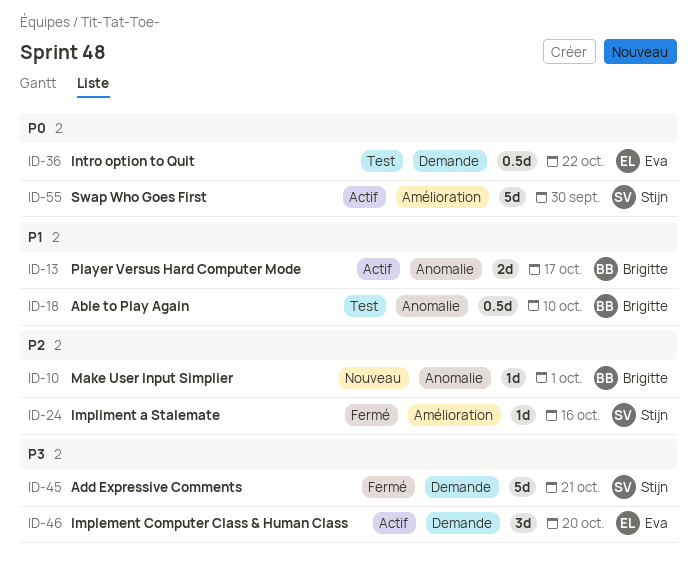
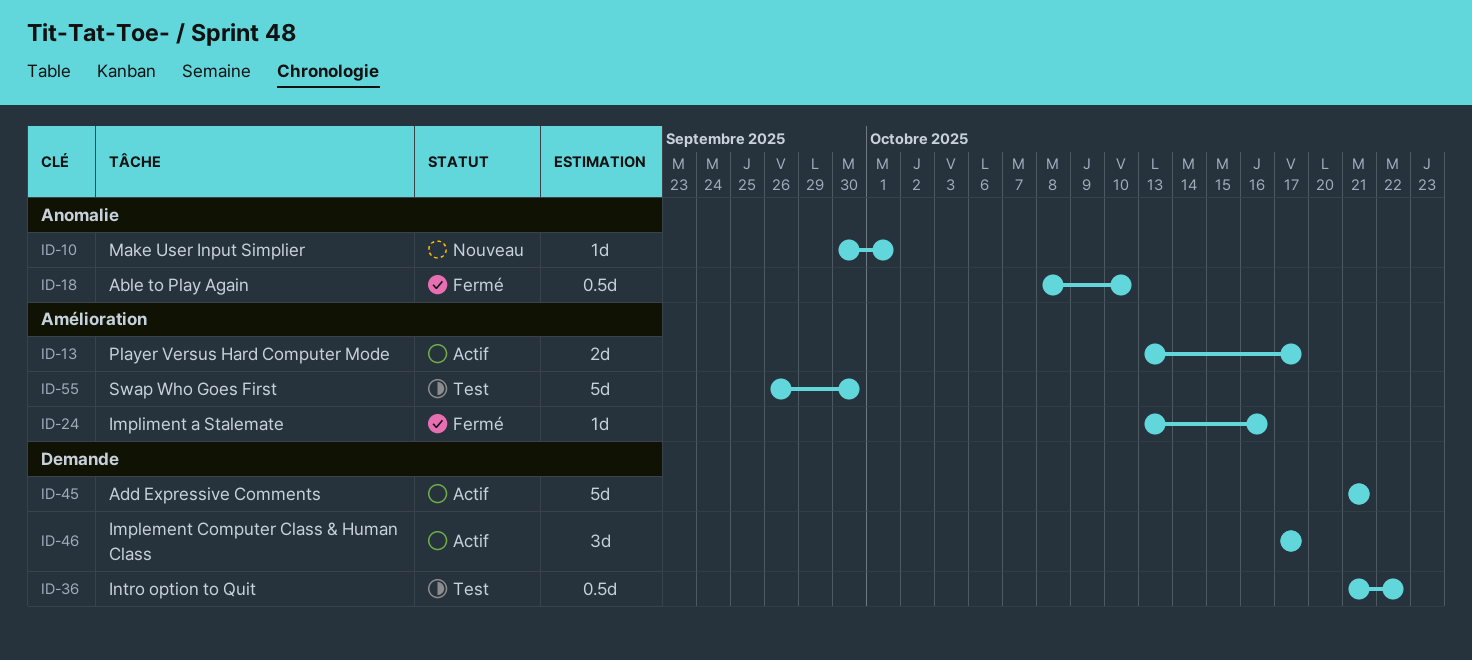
ID-13, label: Anomalie -> Amélioration
ID-18, status: Test -> Fermé
ID-45, status: Fermé -> Actif
ID-46, due: Oct 20 -> Oct 17
ID-55, status: Actif -> Test

